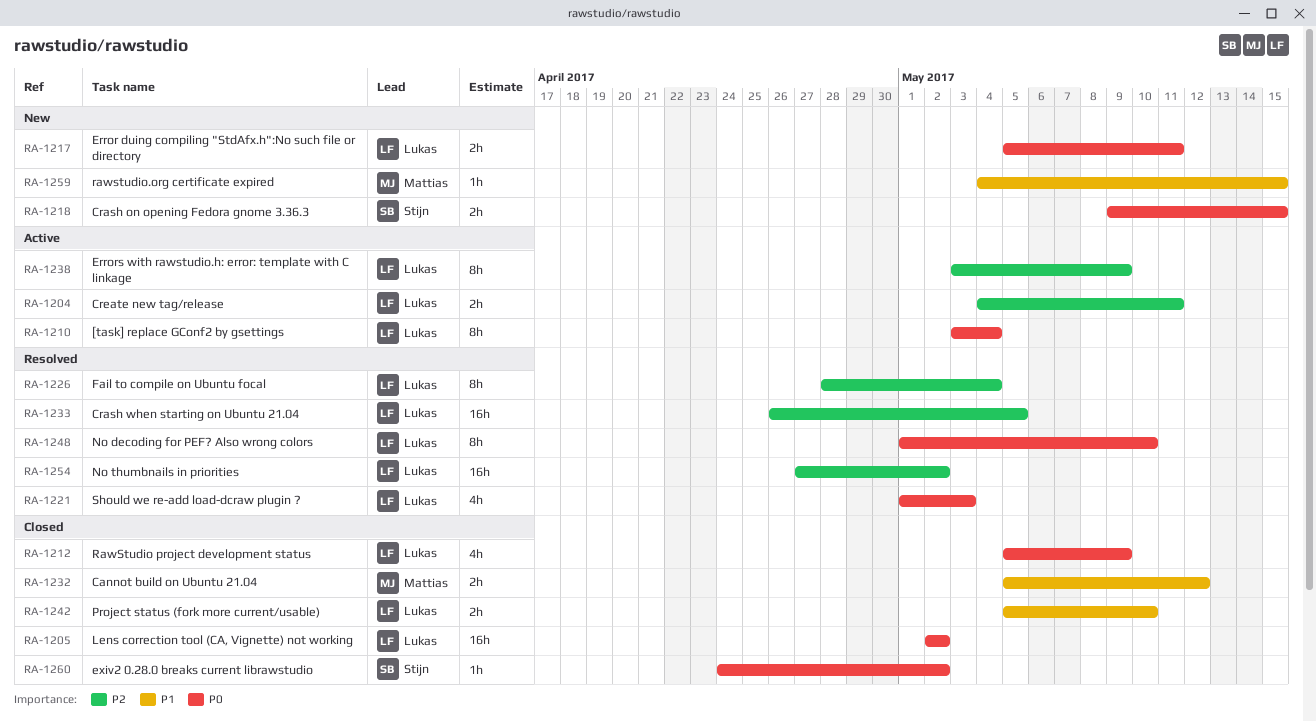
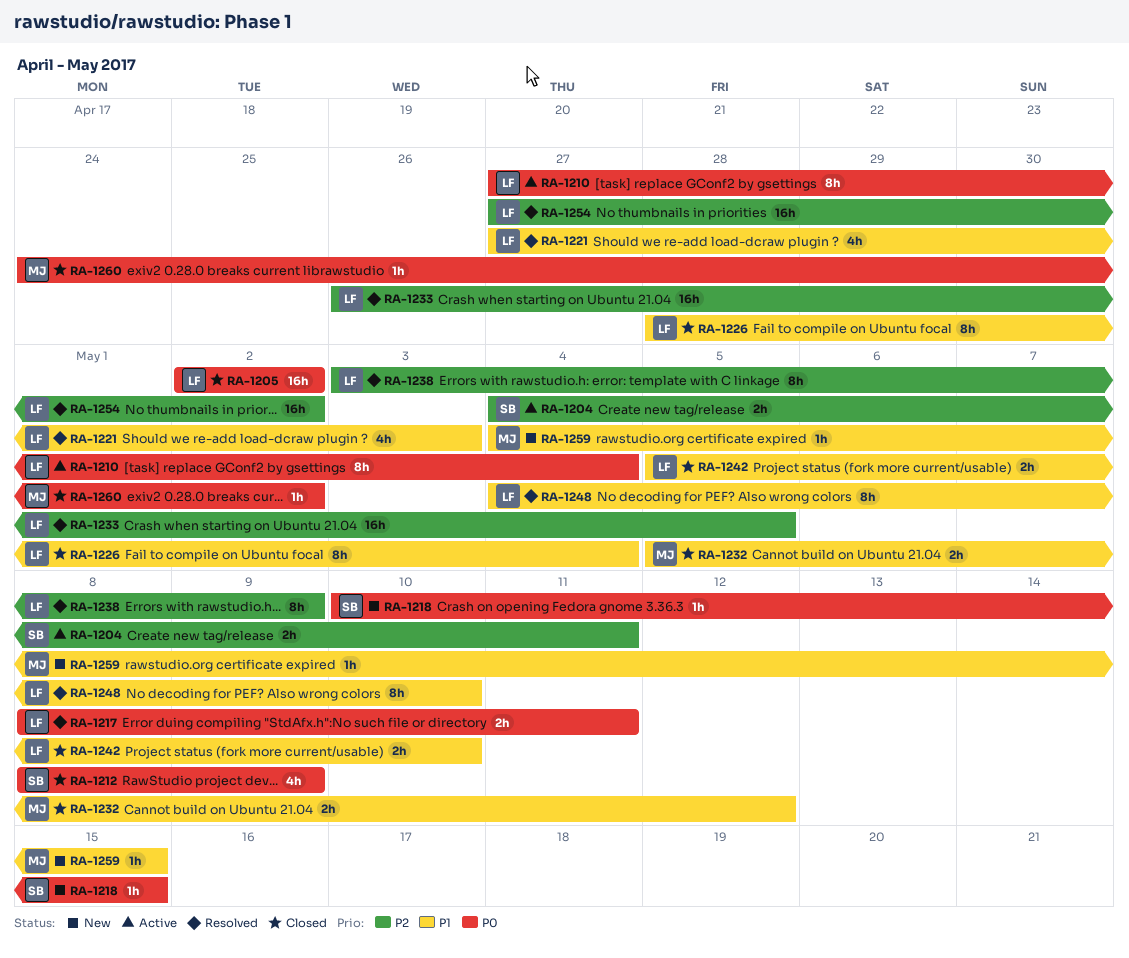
RA-1204, owner: Lukas -> Stijn
RA-1210, start: May 3 -> Apr 27
RA-1212, owner: Lukas -> Stijn
RA-1212, start: May 5 -> May 8
RA-1217, status: New -> Resolved
RA-1217, start: May 5 -> May 8
RA-1218, estimate: 2h -> 1h
RA-1218, start: May 9 -> May 10
RA-1221, priority: P0 -> P1
RA-1221, start: May 1 -> Apr 27
RA-1226, status: Resolved -> Closed
RA-1226, priority: P2 -> P1
RA-1238, status: Active -> Resolved
RA-1248, priority: P0 -> P1
RA-1248, start: May 1 -> May 4
RA-1260, owner: Stijn -> Mattias

